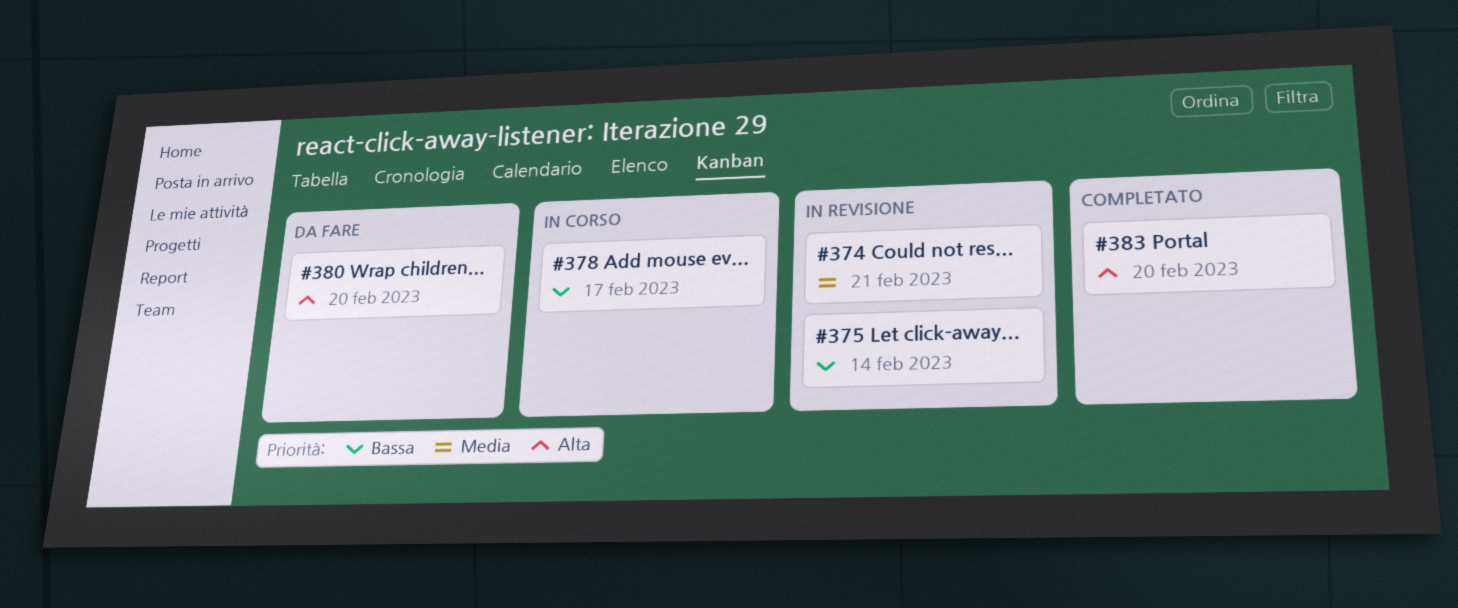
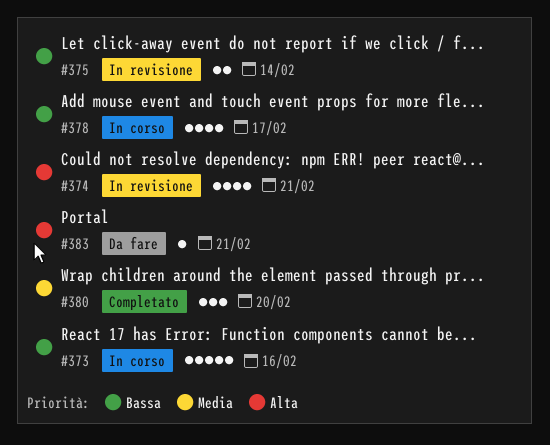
#373: none -> present
#374, priority: Media -> Alta
#380, status: Da fare -> Completato
#380, priority: Alta -> Media
#383, status: Completato -> Da fare
#383, due: Feb 20 -> Feb 21

